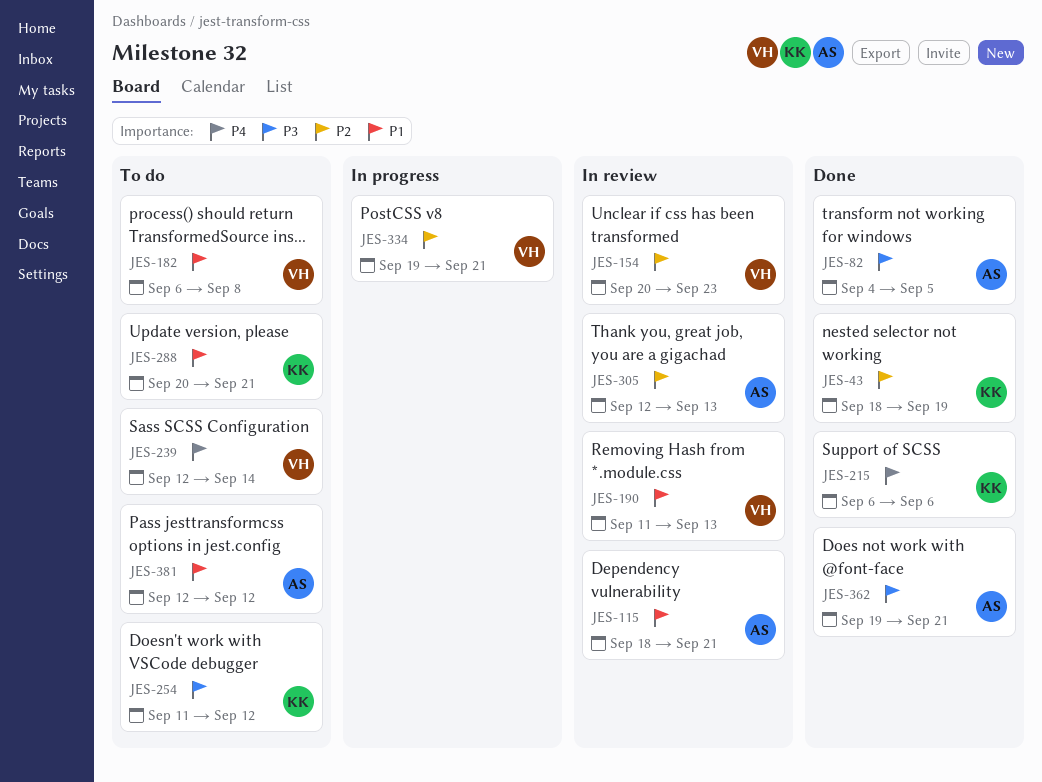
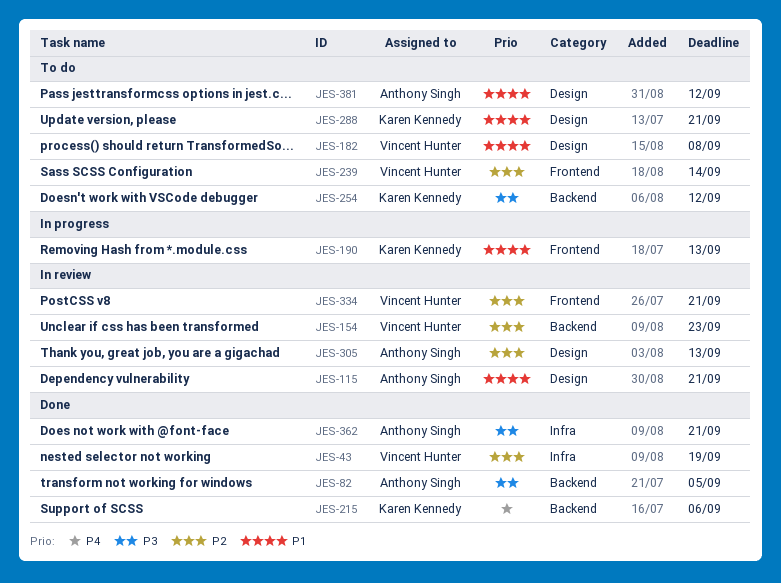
JES-43, owner: Karen Kennedy -> Vincent Hunter
JES-190, status: In review -> In progress
JES-190, owner: Vincent Hunter -> Karen Kennedy
JES-239, priority: P4 -> P2
JES-334, status: In progress -> In review

